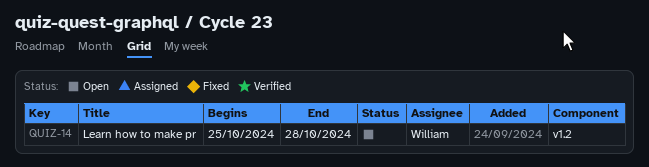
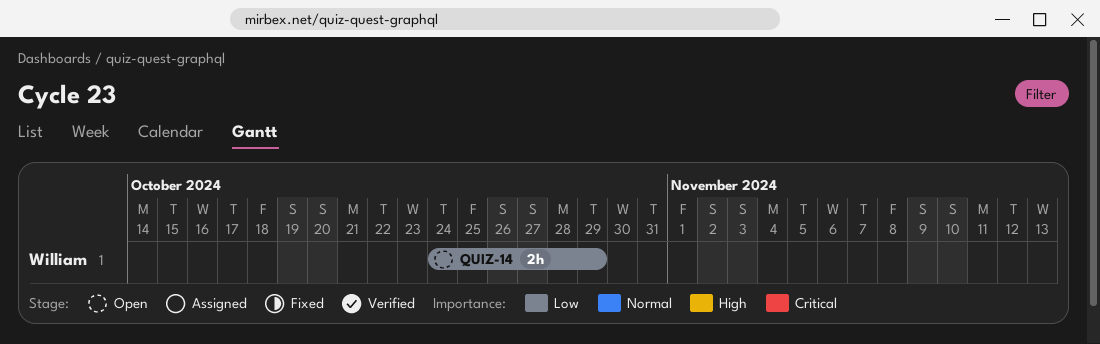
QUIZ-14, start: Oct 25 -> Oct 24
QUIZ-14, due: Oct 28 -> Oct 29

